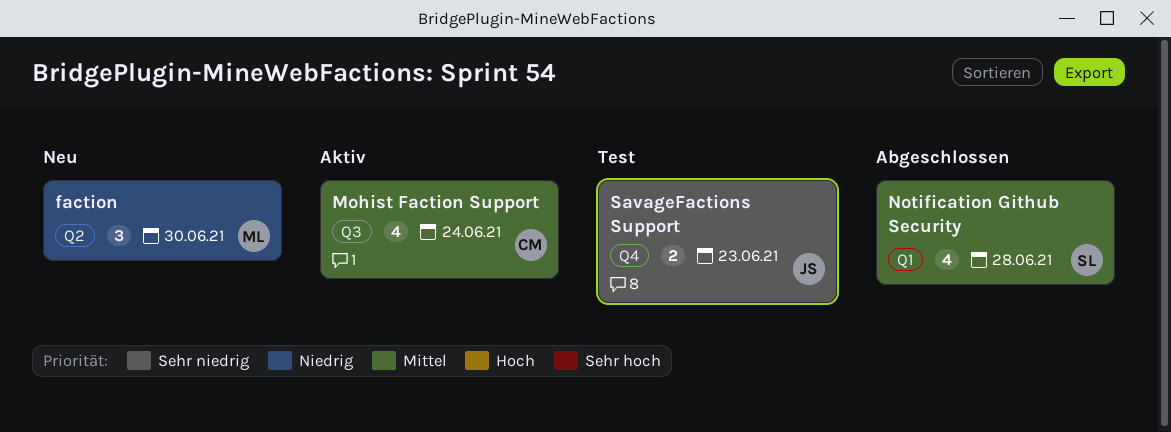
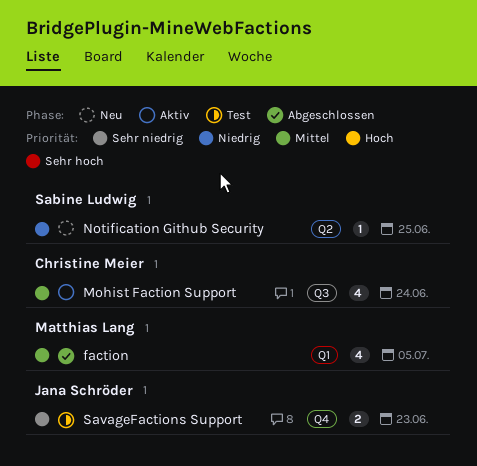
faction, status: Neu -> Abgeschlossen
faction, priority: Niedrig -> Mittel
faction, label: Q2 -> Q1
faction, estimate: 3 -> 4
faction, due: Jun 30 -> Jul 5
Notification Github Security, status: Abgeschlossen -> Neu
Notification Github Security, priority: Mittel -> Niedrig
Notification Github Security, label: Q1 -> Q2
Notification Github Security, estimate: 4 -> 1
Notification Github Security, due: Jun 28 -> Jun 25

